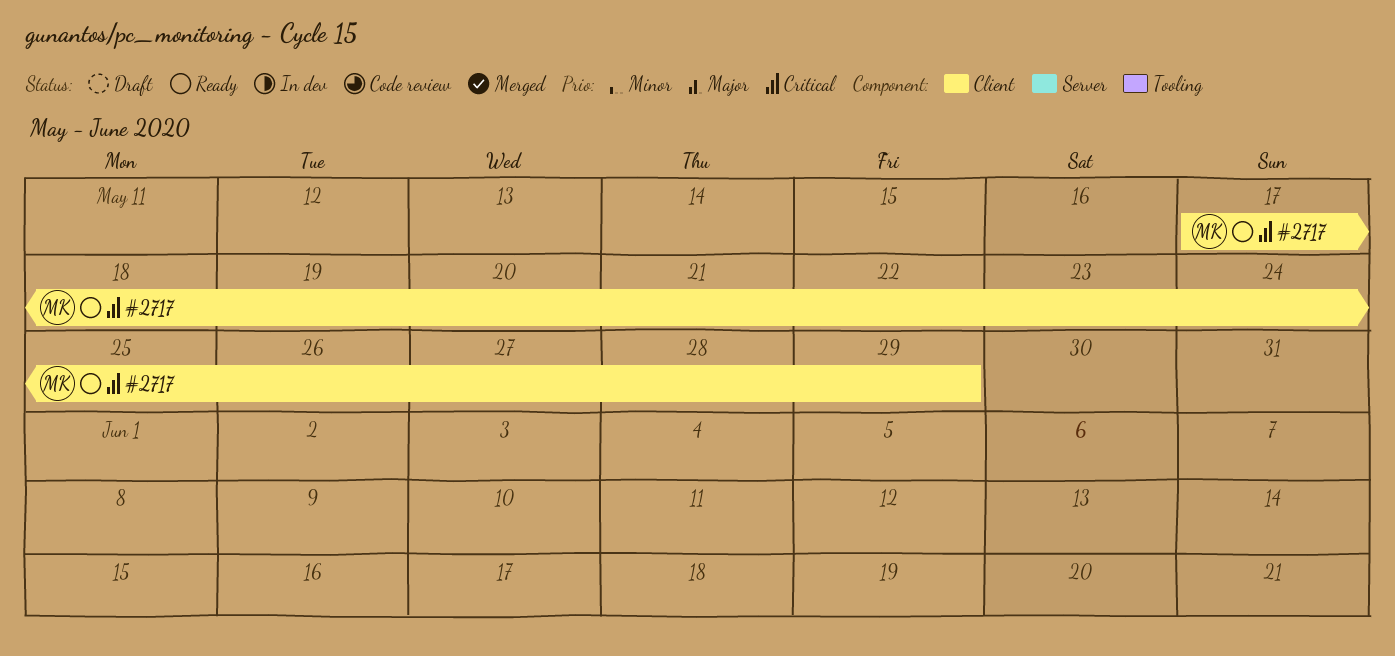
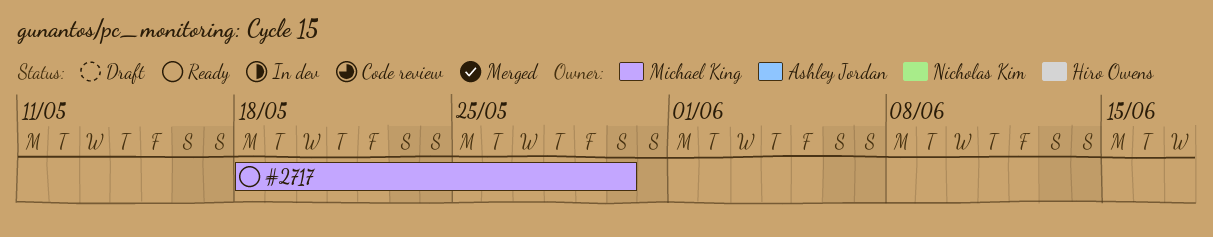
#2717, start: May 17 -> May 18
#2717, due: May 29 -> May 30

